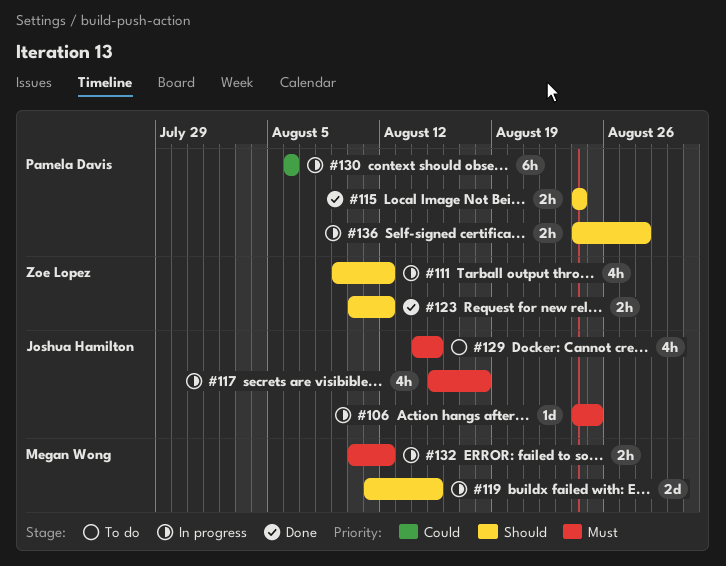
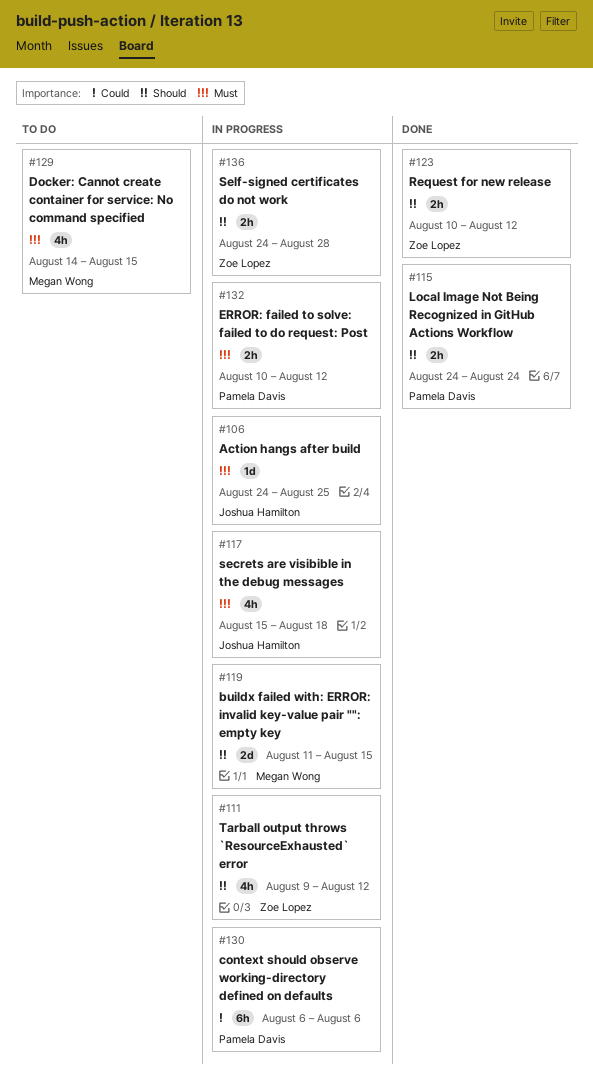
#129, owner: Joshua Hamilton -> Megan Wong
#132, owner: Megan Wong -> Pamela Davis
#136, owner: Pamela Davis -> Zoe Lopez

